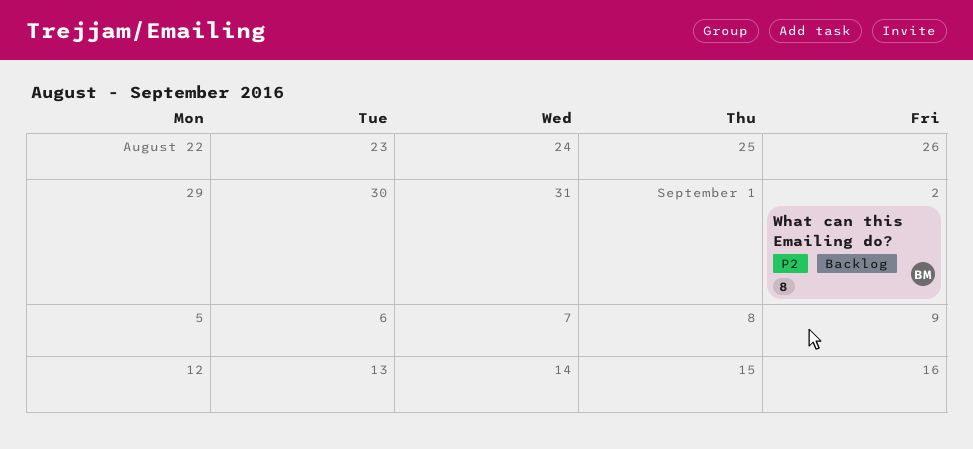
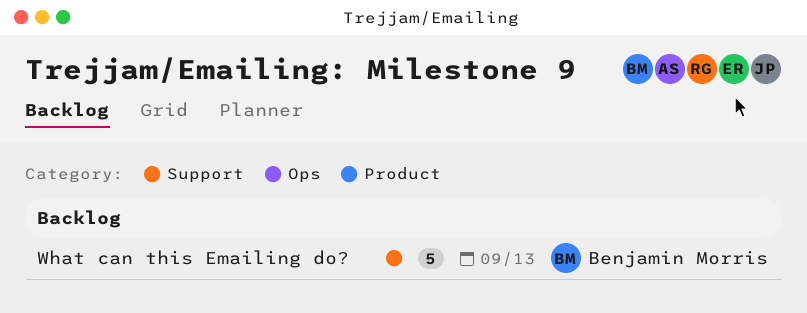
What can this Emailing do?, estimate: 8 -> 5
What can this Emailing do?, due: Sep 2 -> Sep 13

